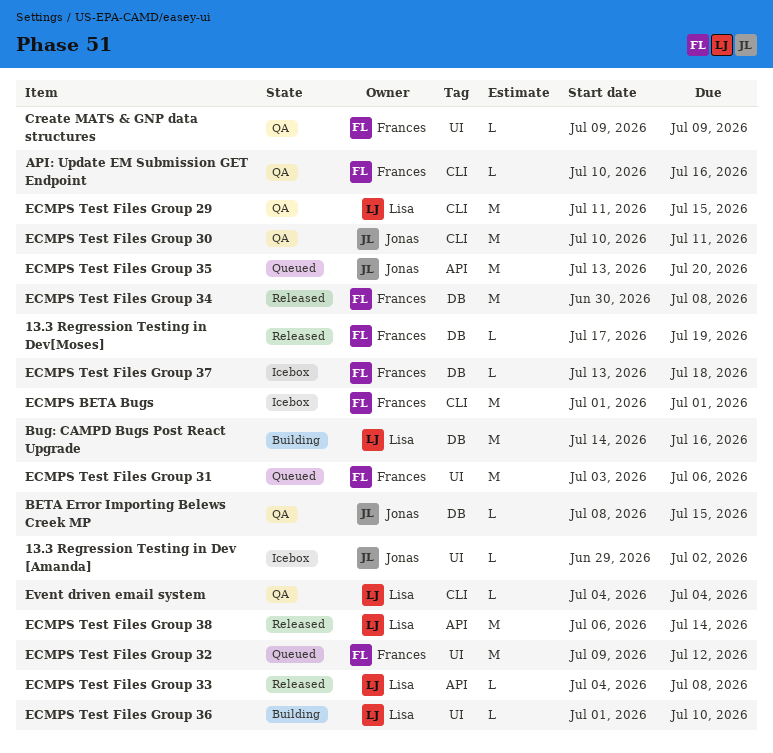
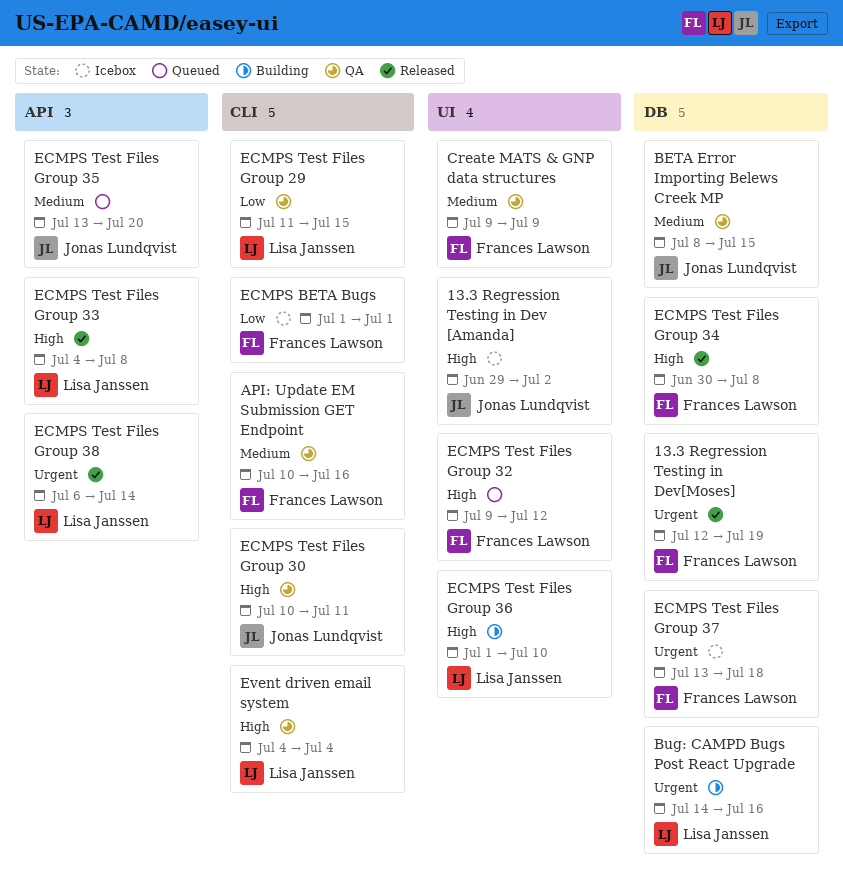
13.3 Regression Testing in Dev[Moses], start: Jul 17 -> Jul 12
ECMPS Test Files Group 31: present -> none

